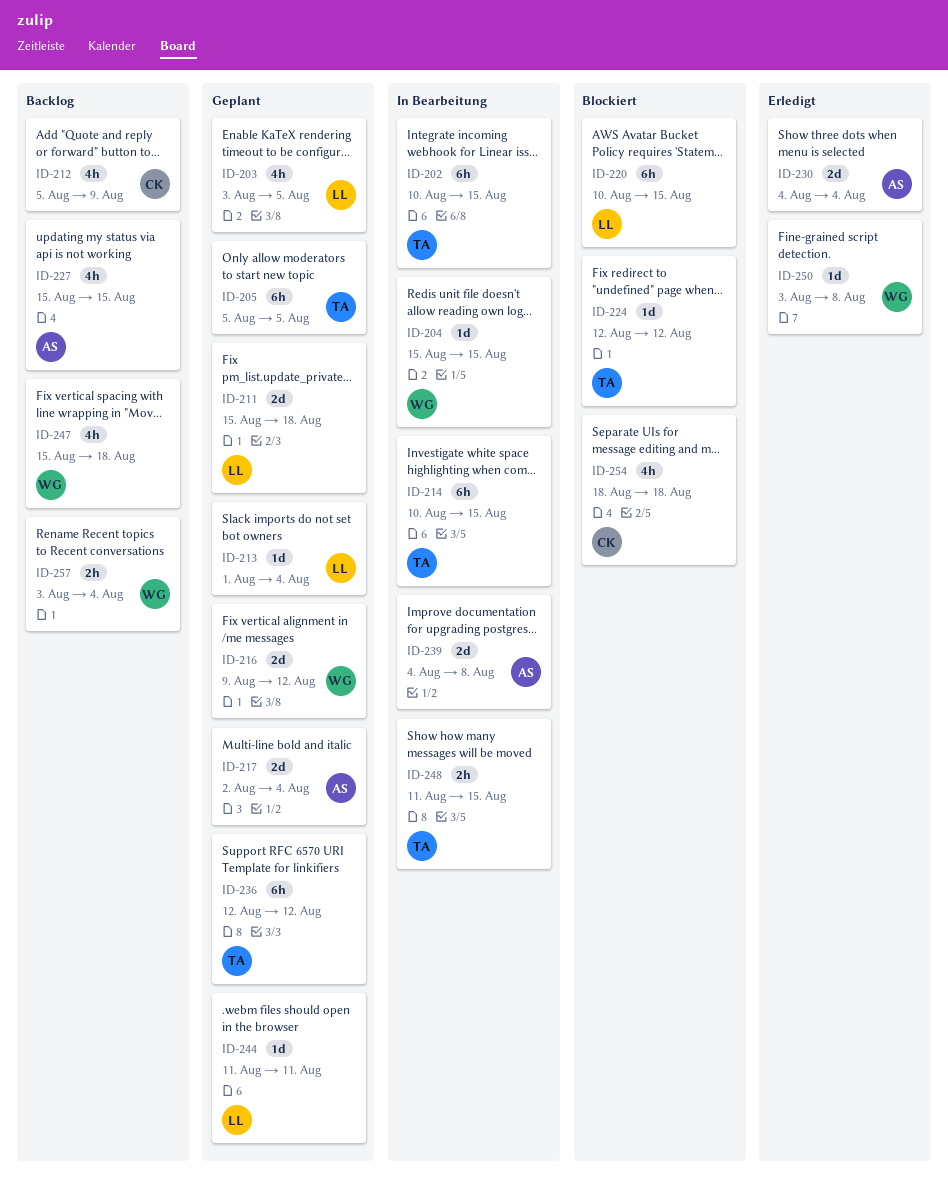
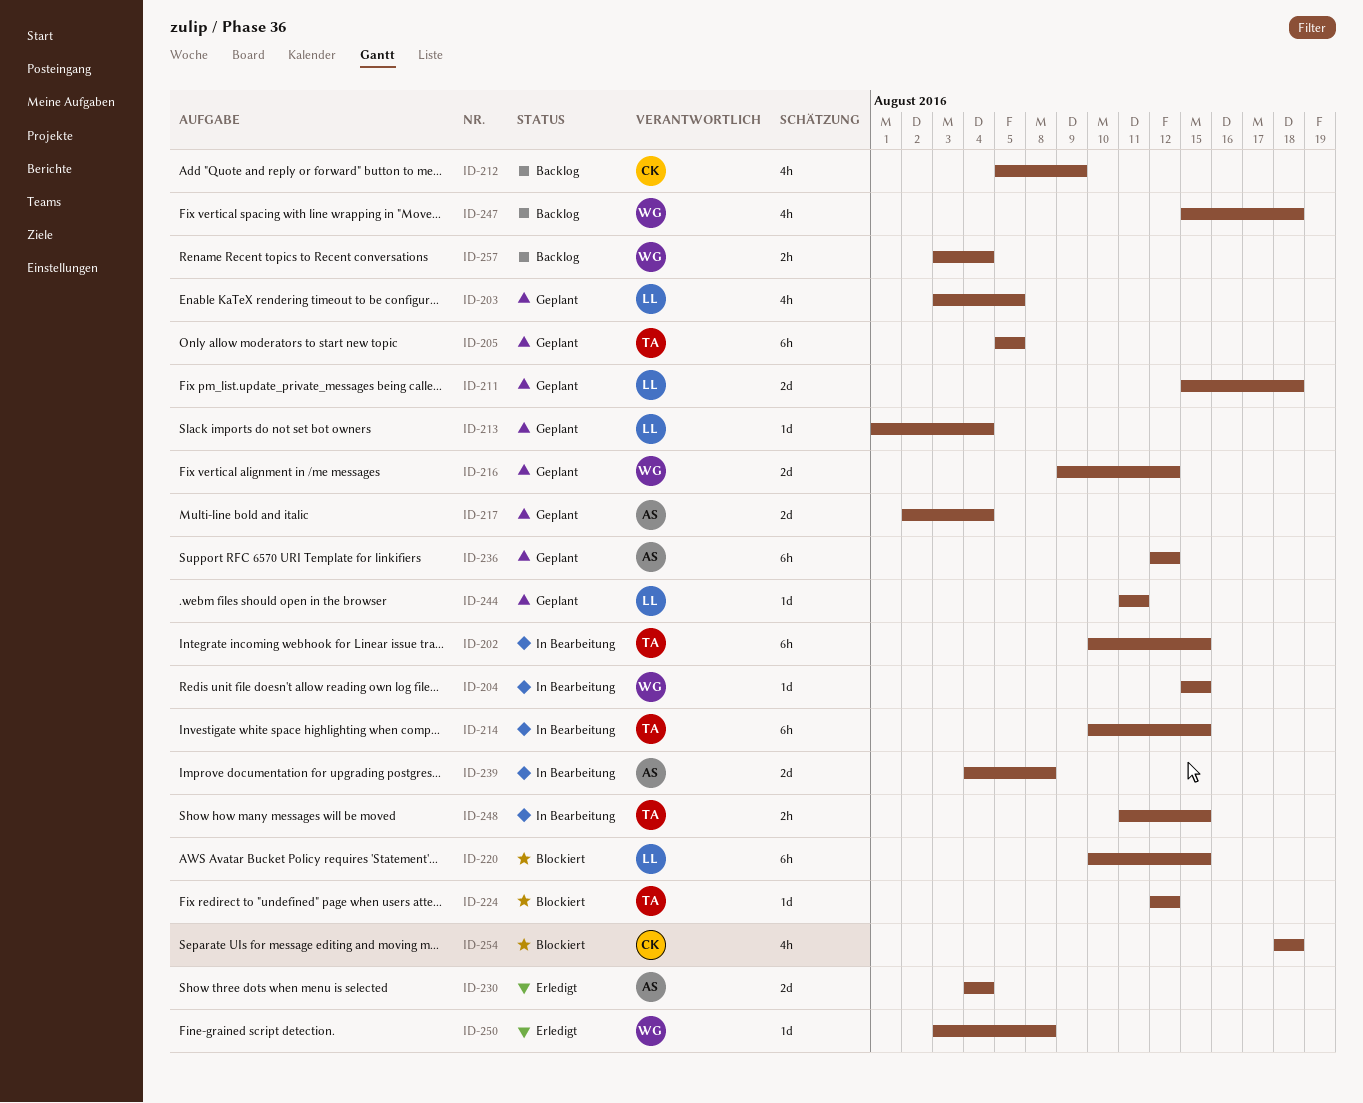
ID-227: present -> none
ID-236, owner: TA -> AS

